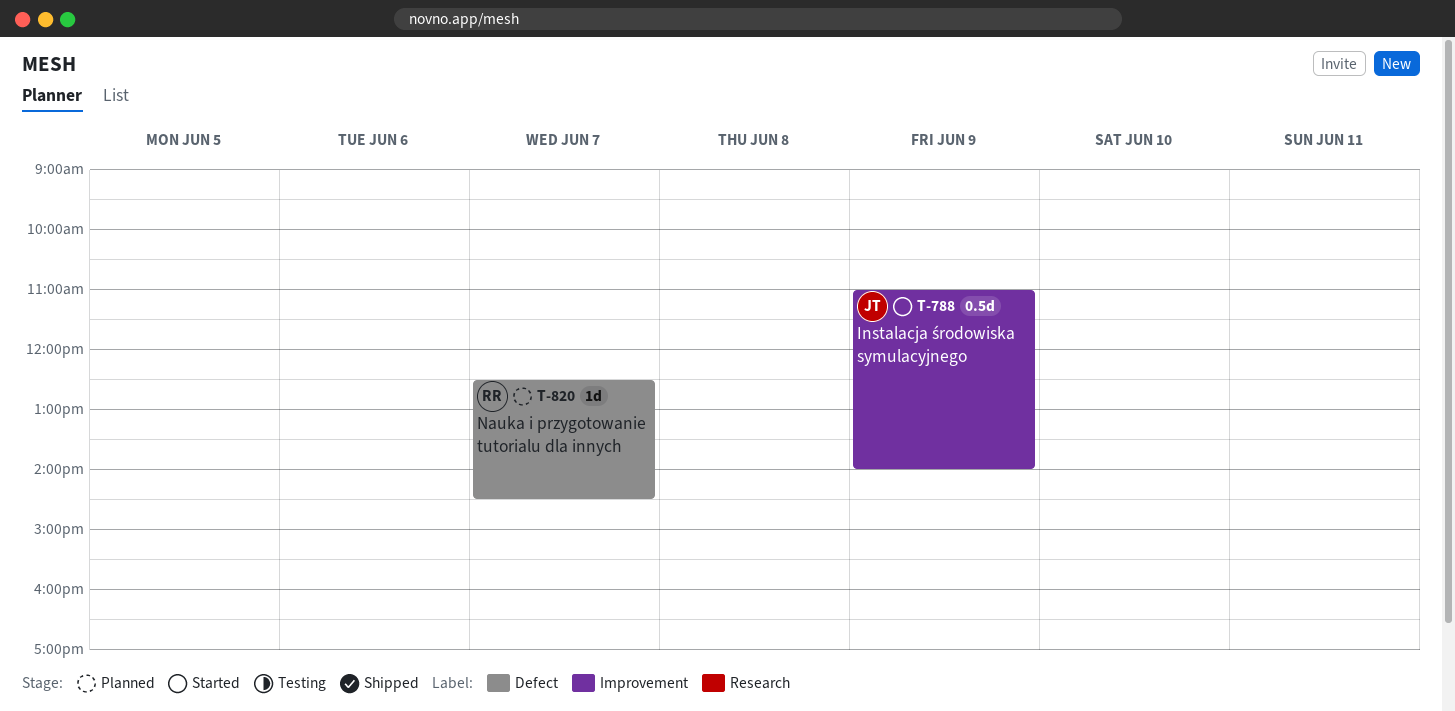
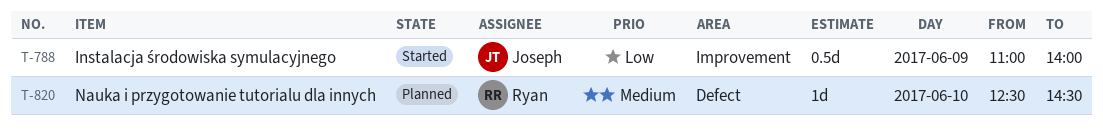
T-820, day: Jun 7 -> Jun 10

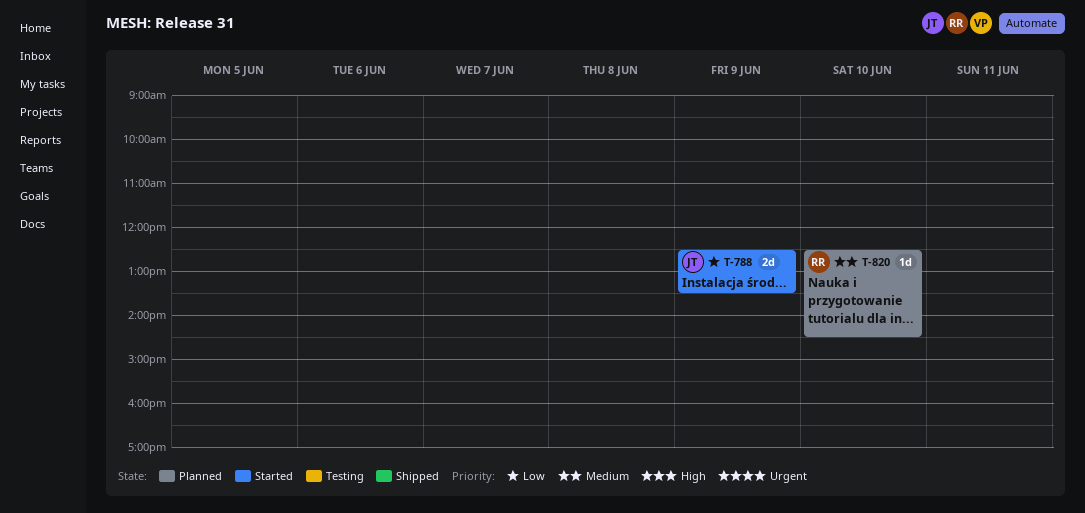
T-788, estimate: 0.5d -> 2d
T-788, begins: 11:00 -> 12:30
T-788, ends: 14:00 -> 13:30

